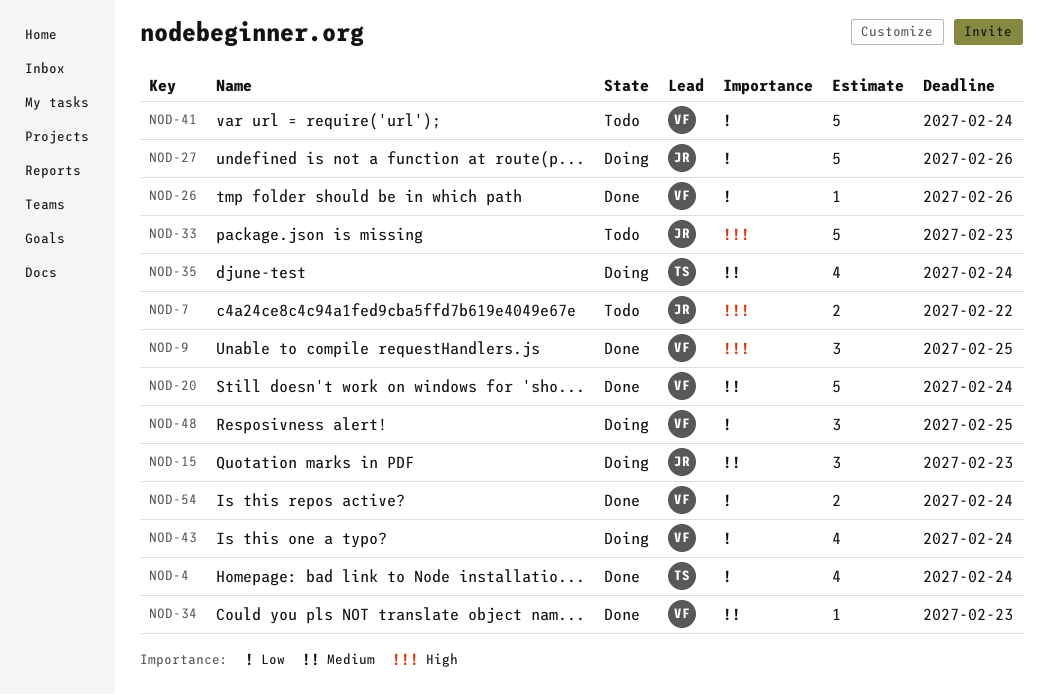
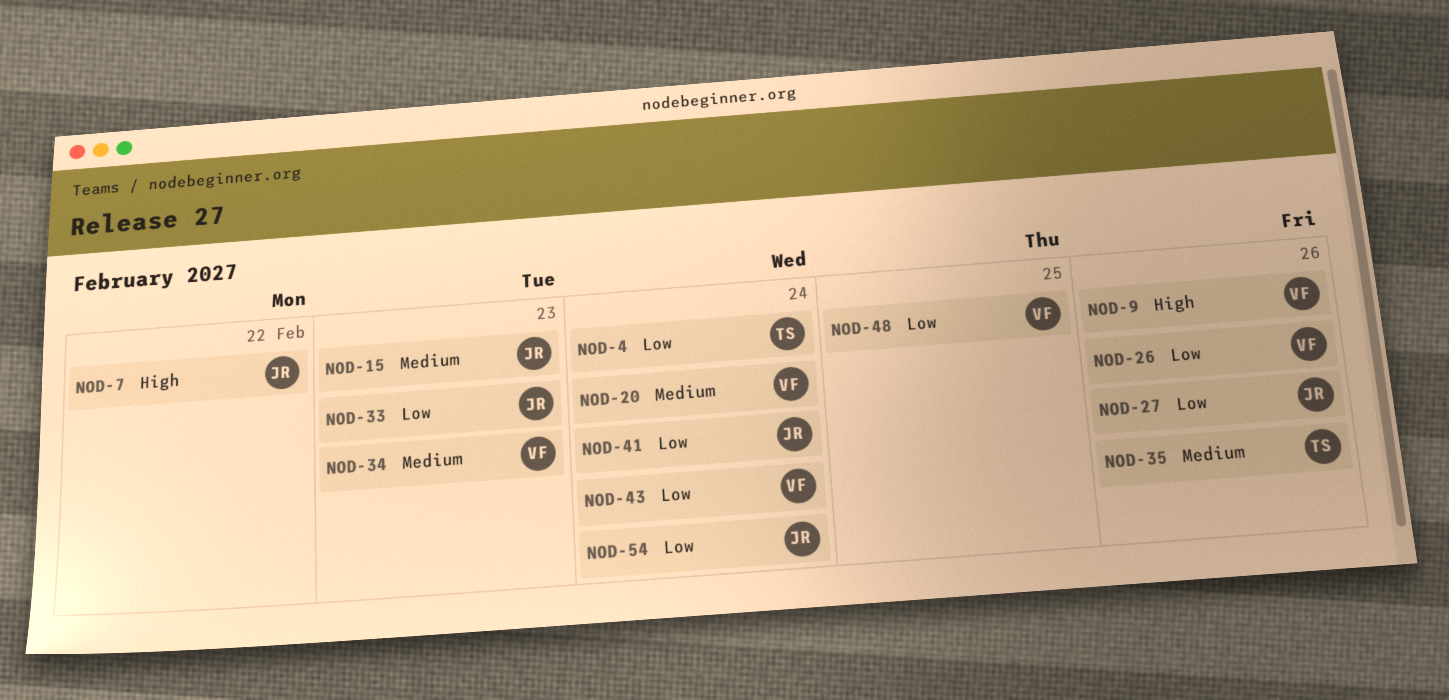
NOD-9, due: Feb 25 -> Feb 26
NOD-33, priority: High -> Low
NOD-35, due: Feb 24 -> Feb 26
NOD-41, owner: VF -> JR
NOD-54, owner: VF -> JR

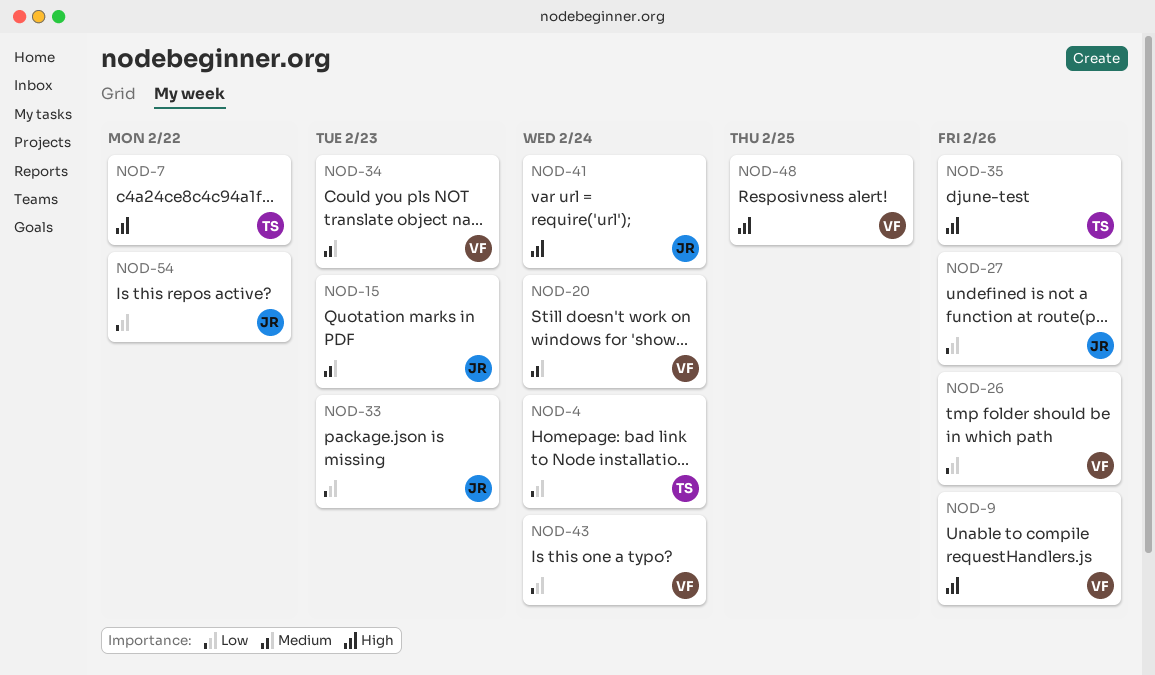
NOD-7, owner: JR -> TS
NOD-35, priority: Medium -> High
NOD-41, priority: Low -> High
NOD-48, priority: Low -> High
NOD-54, due: Feb 24 -> Feb 22

